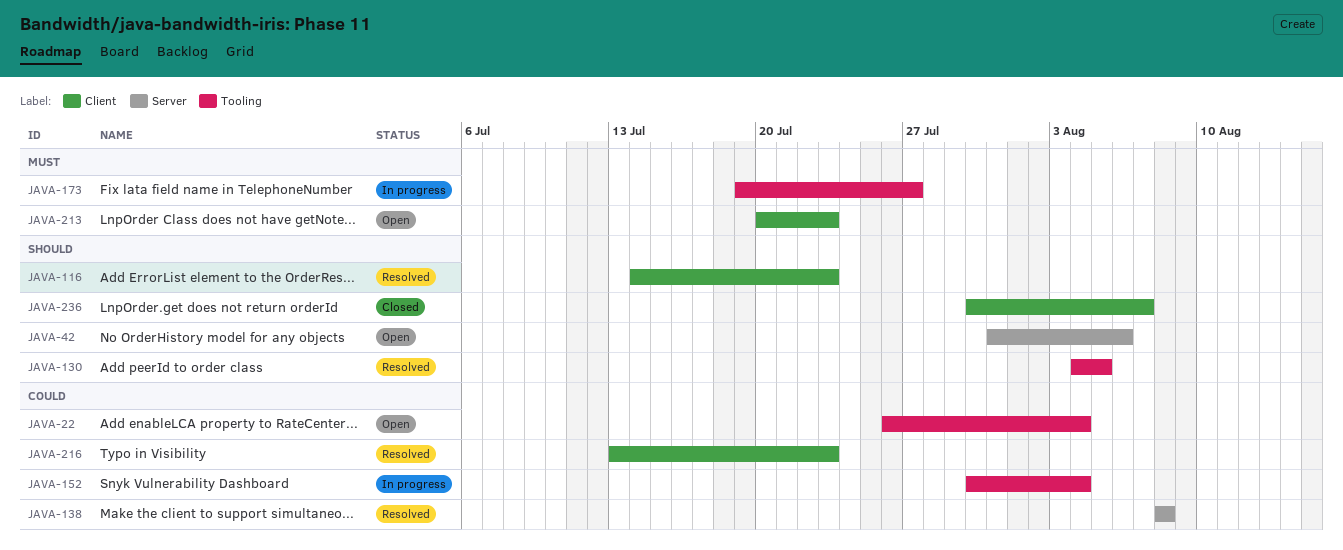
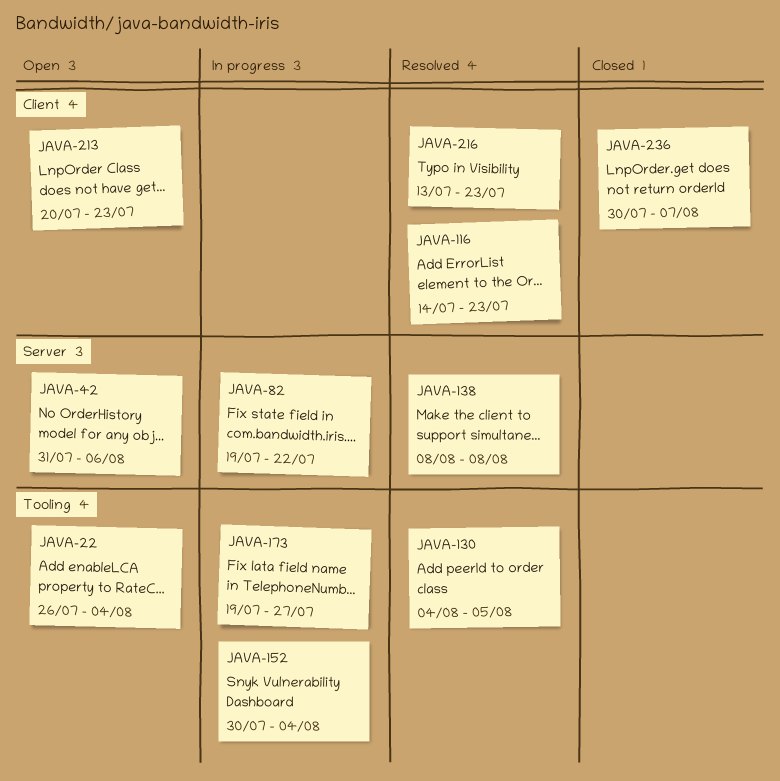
JAVA-82: none -> present

